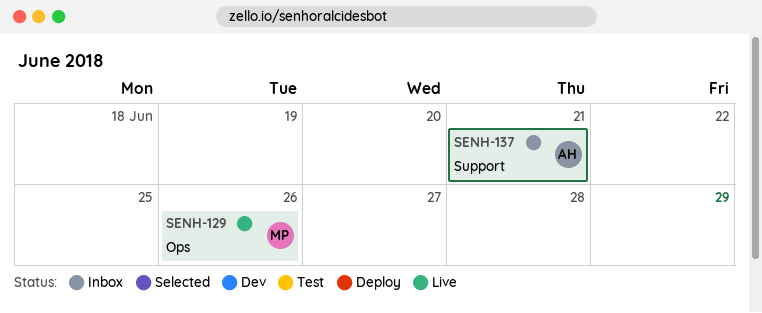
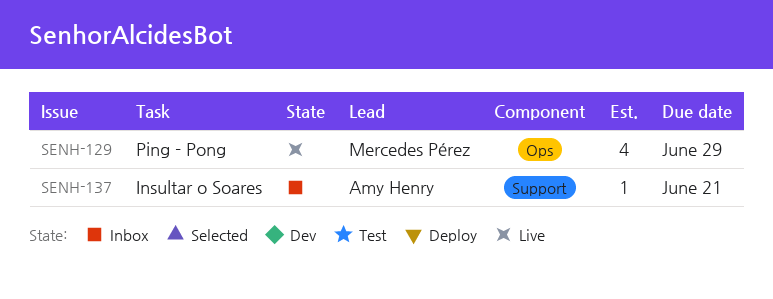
SENH-129, due: Jun 26 -> Jun 29

